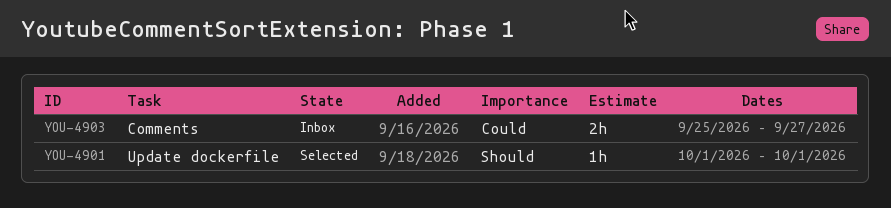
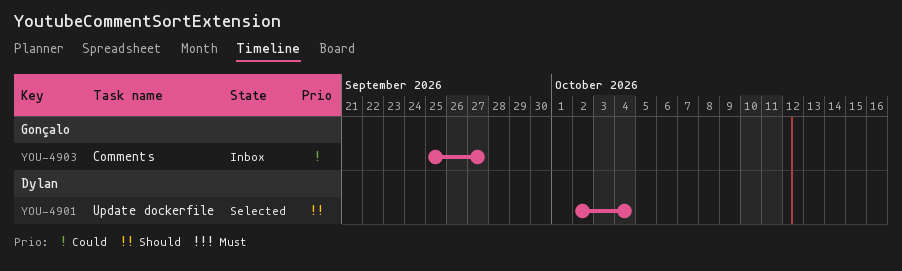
YOU-4901, start: Oct 1 -> Oct 2
YOU-4901, due: Oct 1 -> Oct 4

